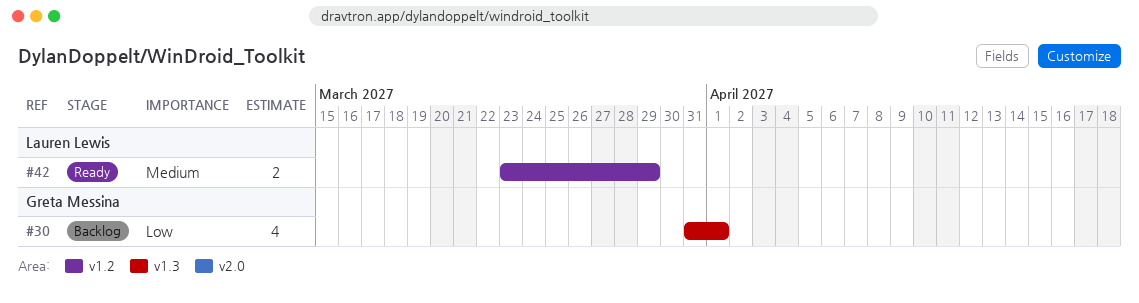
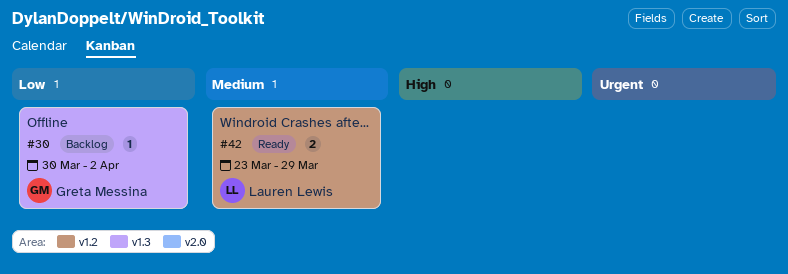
#30, estimate: 4 -> 1
#30, start: Mar 31 -> Mar 30
#30, due: Apr 1 -> Apr 2

